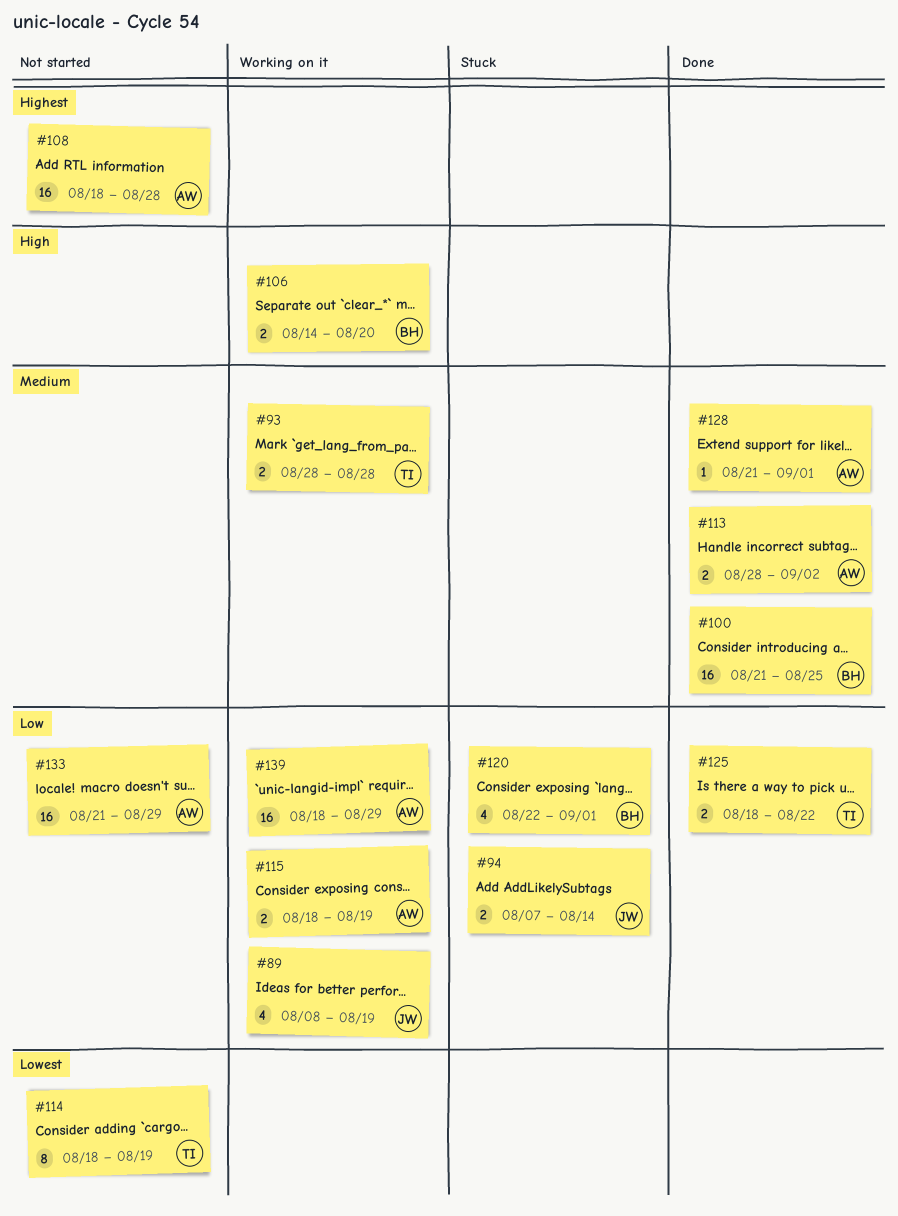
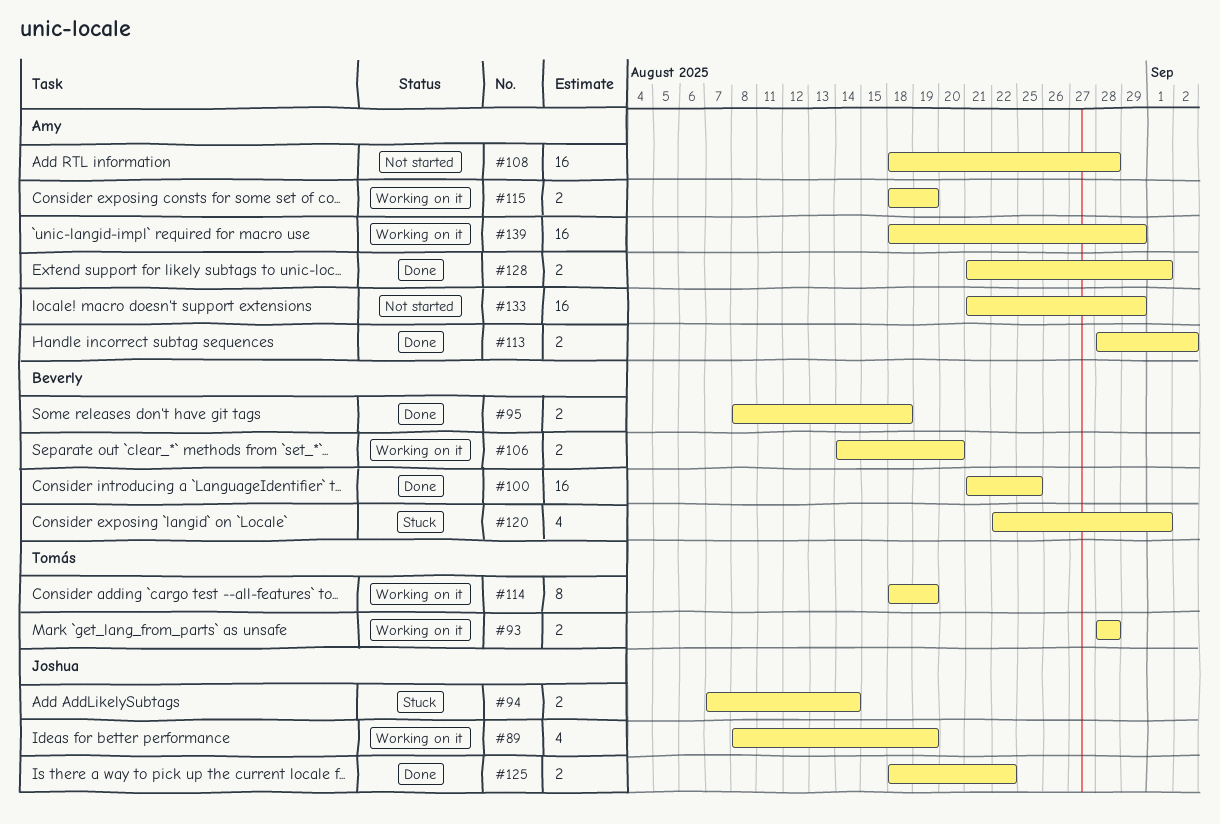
#95: none -> present
#114, status: Not started -> Working on it
#125, owner: Tomás -> Joshua
#128, estimate: 1 -> 2

